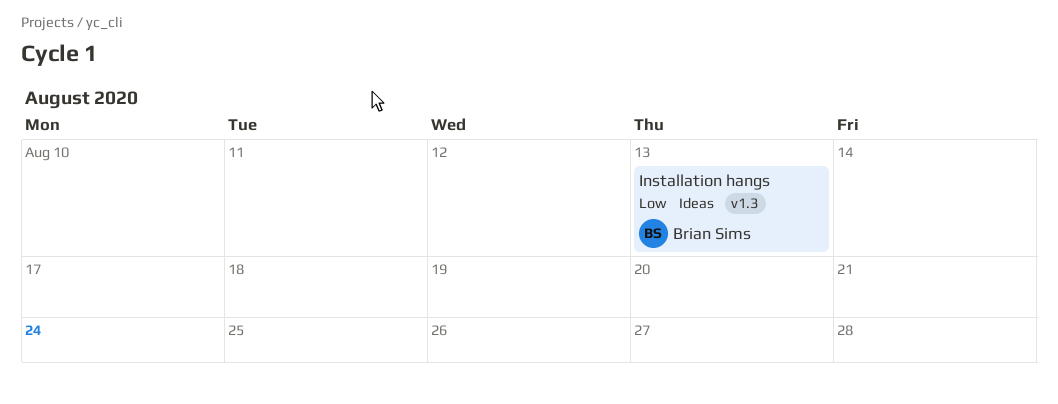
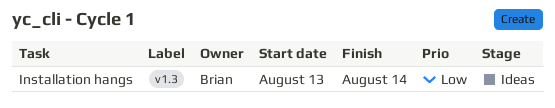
Installation hangs, due: Aug 13 -> Aug 14

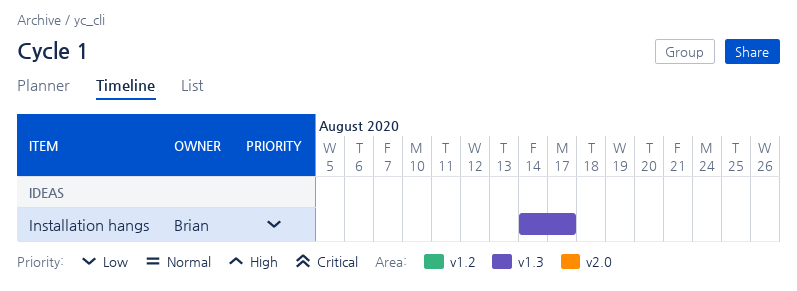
Installation hangs, start: Aug 13 -> Aug 14
Installation hangs, due: Aug 14 -> Aug 17

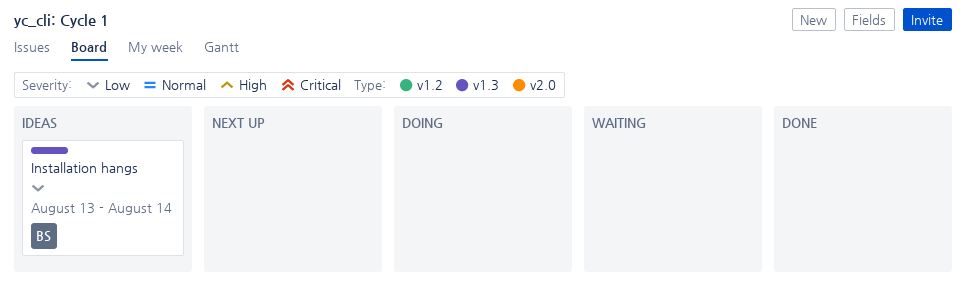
Installation hangs, start: Aug 14 -> Aug 13
Installation hangs, due: Aug 17 -> Aug 14

